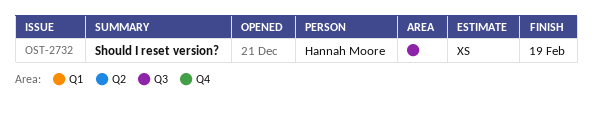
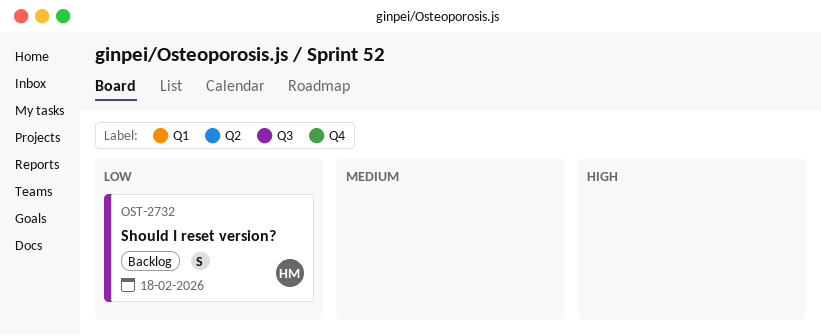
OST-2732, estimate: XS -> S
OST-2732, due: Feb 19 -> Feb 18

